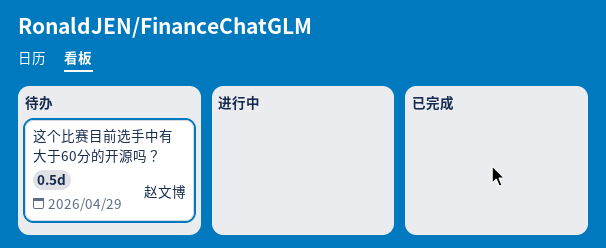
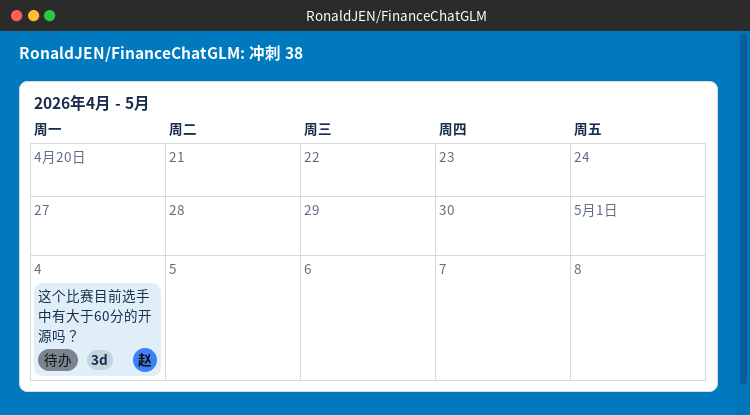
这个比赛目前选手中有大于60分的开源吗？, estimate: 0.5d -> 3d
这个比赛目前选手中有大于60分的开源吗？, due: Apr 29 -> May 4

